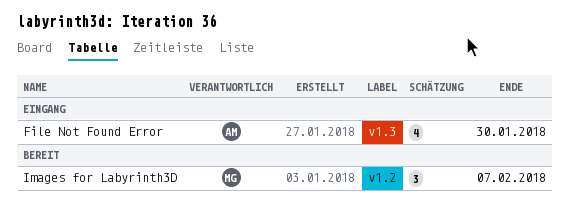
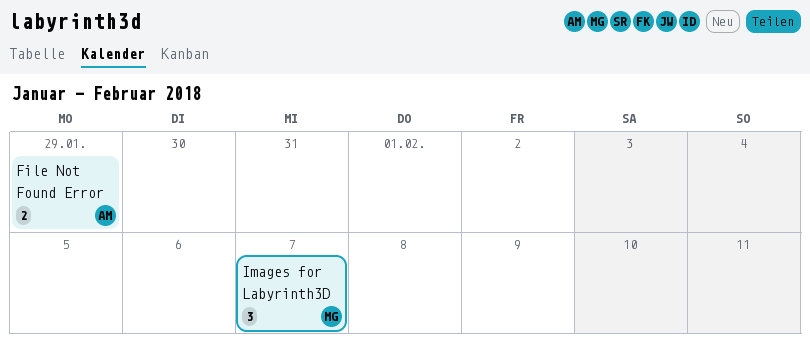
File Not Found Error, estimate: 4 -> 2
File Not Found Error, due: Jan 30 -> Jan 29

